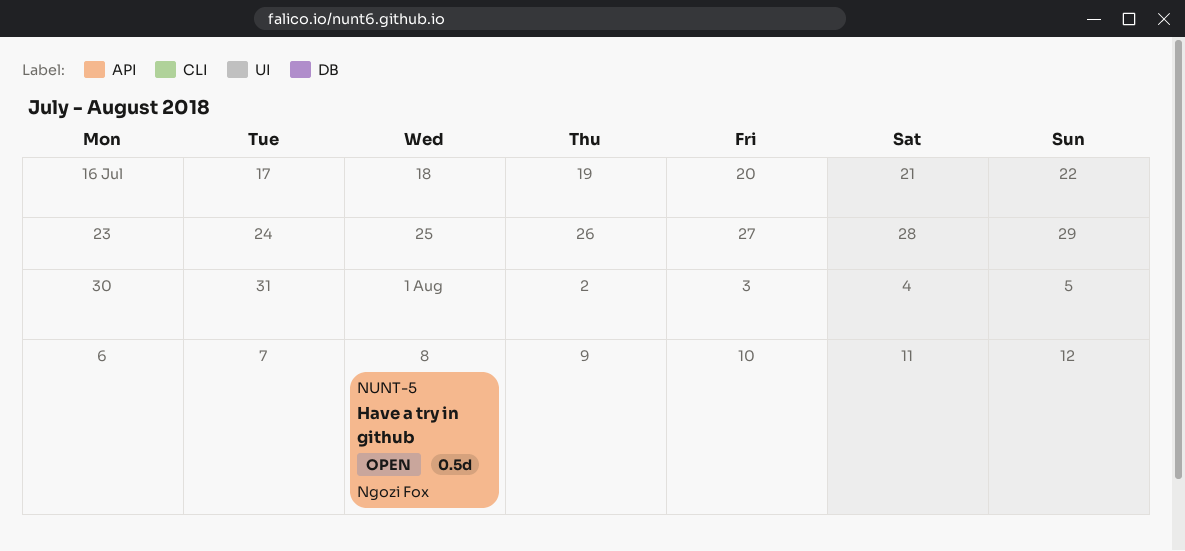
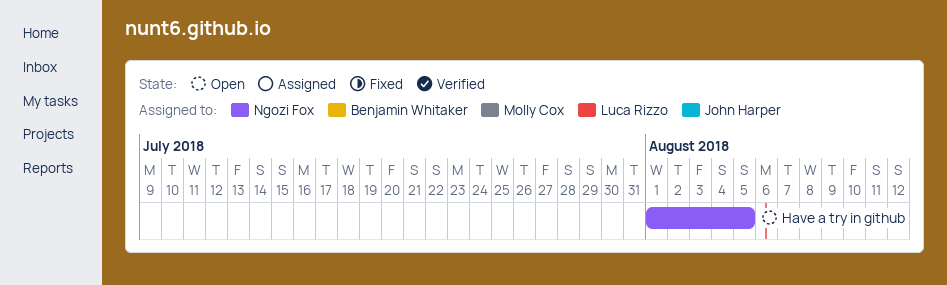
Have a try in github, due: Aug 8 -> Aug 5

